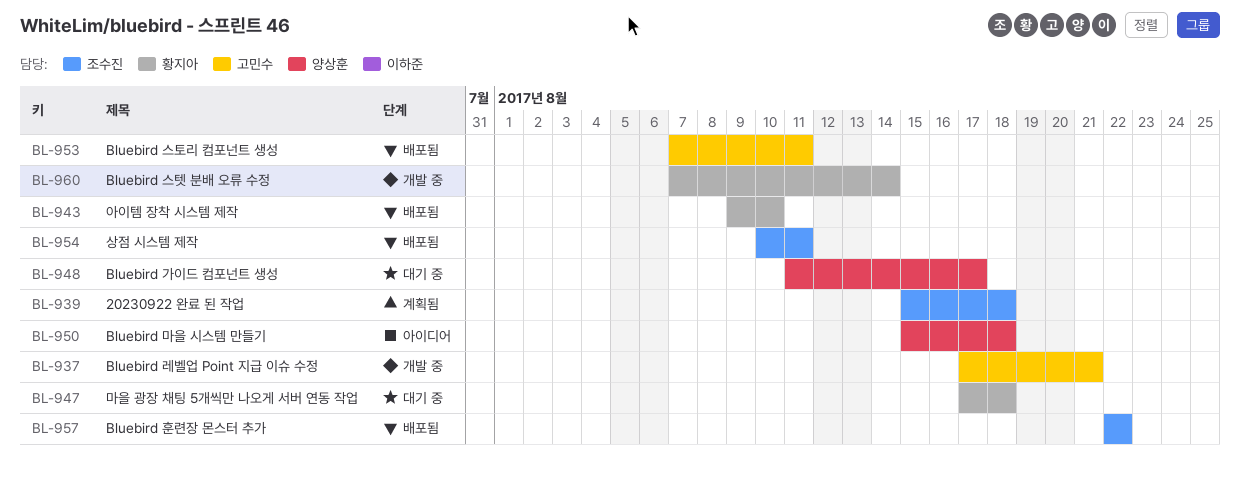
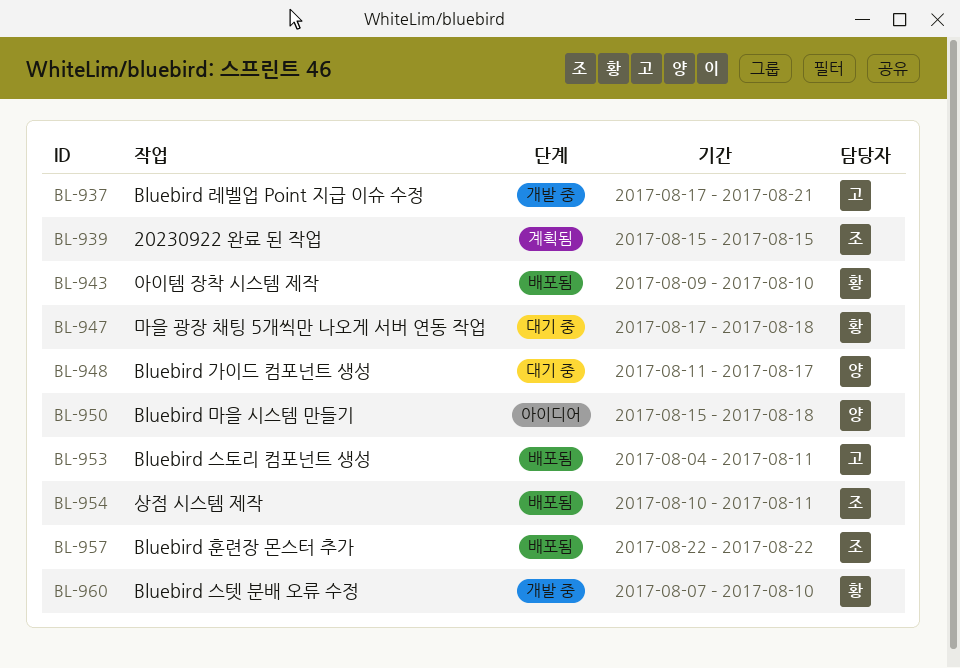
BL-939, due: Aug 18 -> Aug 15
BL-953, start: Aug 7 -> Aug 4
BL-960, due: Aug 14 -> Aug 10

